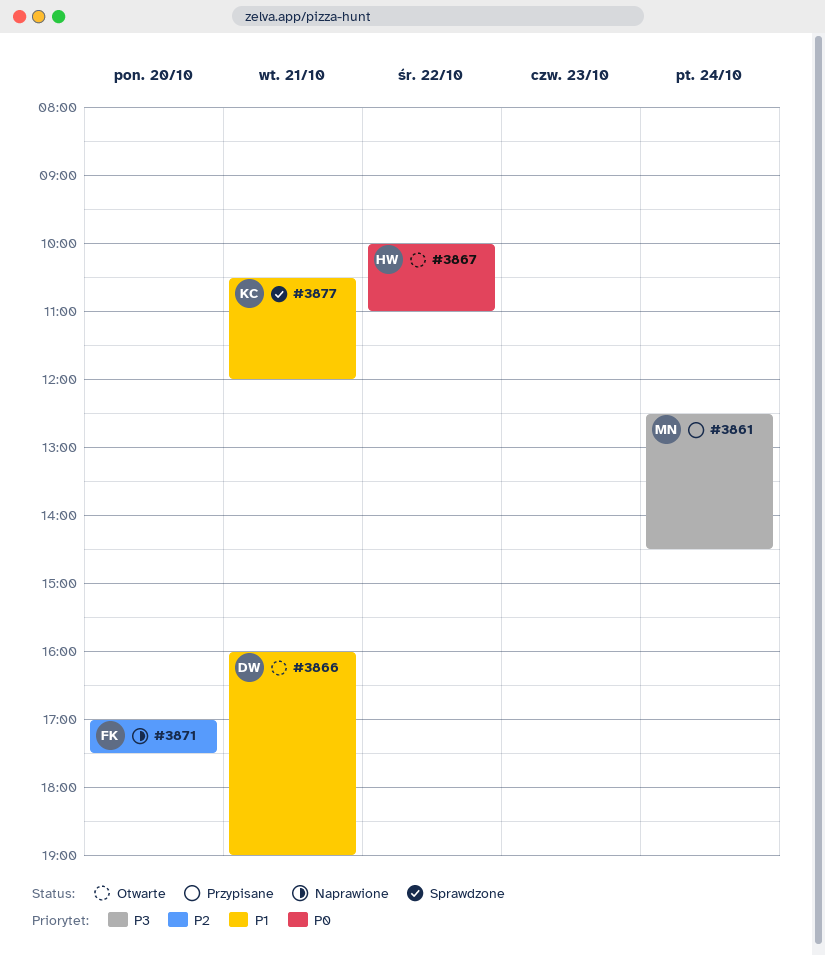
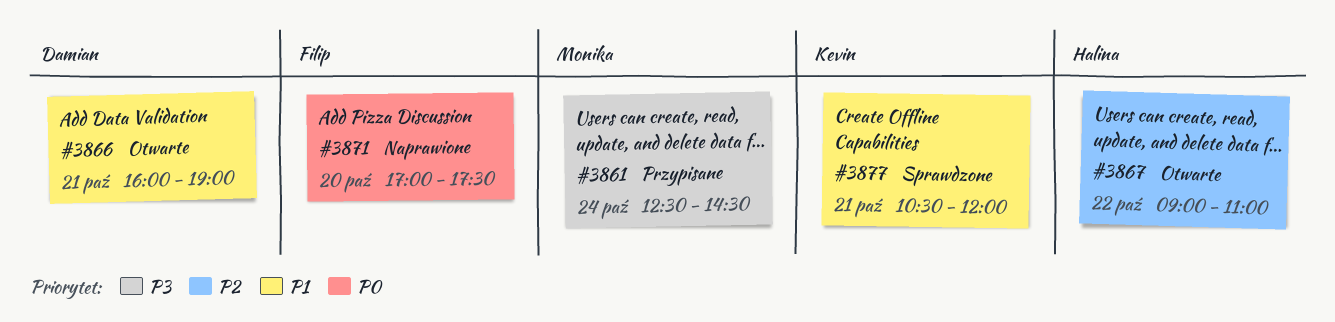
#3867, priority: P0 -> P2
#3867, begins: 10:00 -> 09:00
#3871, priority: P2 -> P0

